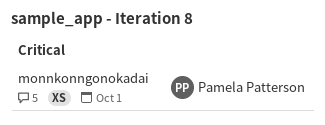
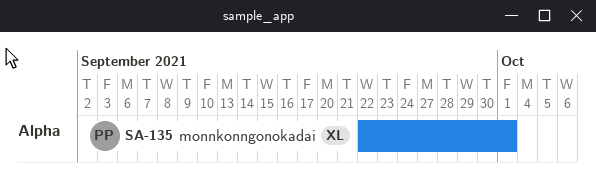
monnkonngonokadai, estimate: XS -> XL

